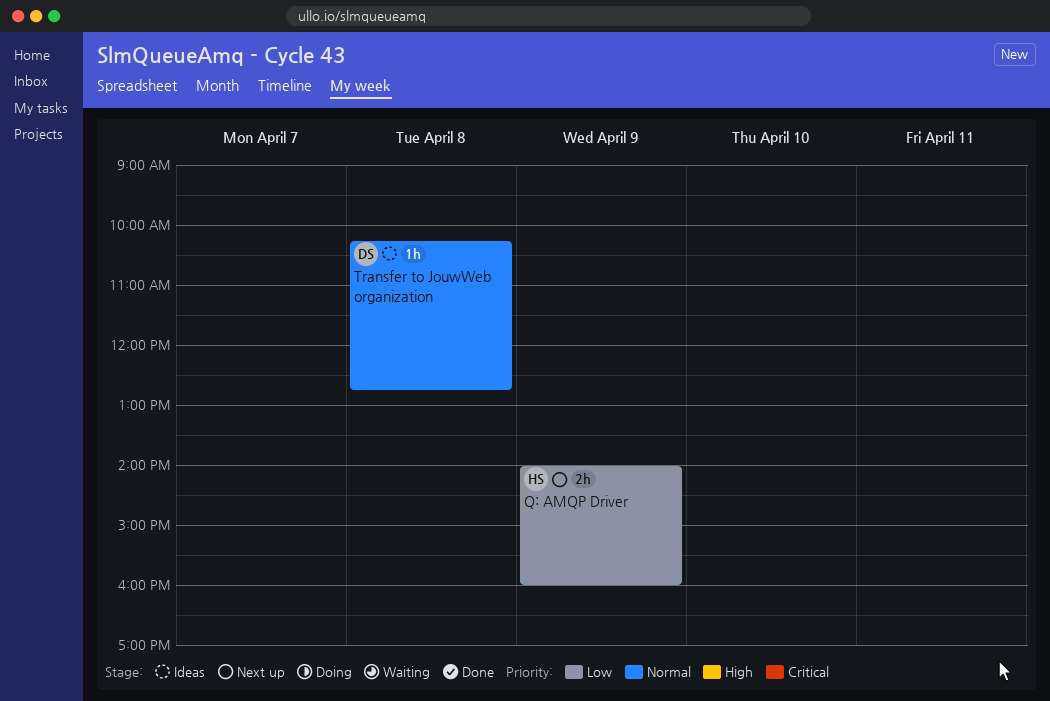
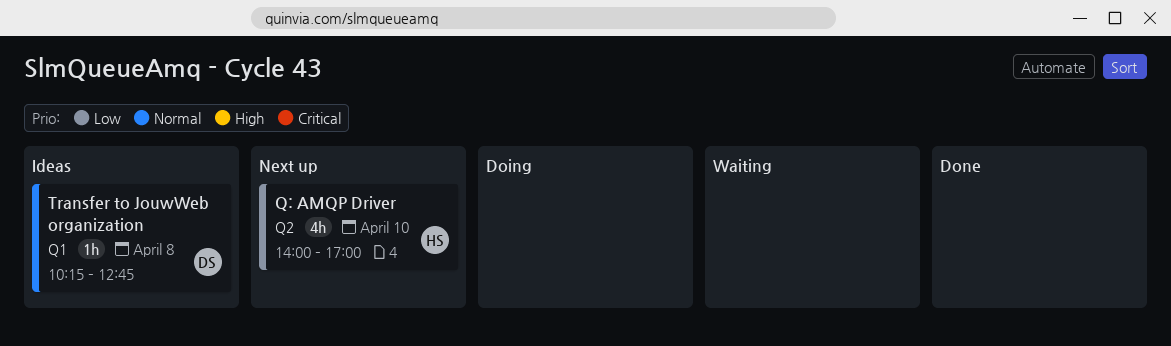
Q: AMQP Driver, estimate: 2h -> 4h
Q: AMQP Driver, day: Apr 9 -> Apr 10
Q: AMQP Driver, ends: 16:00 -> 17:00

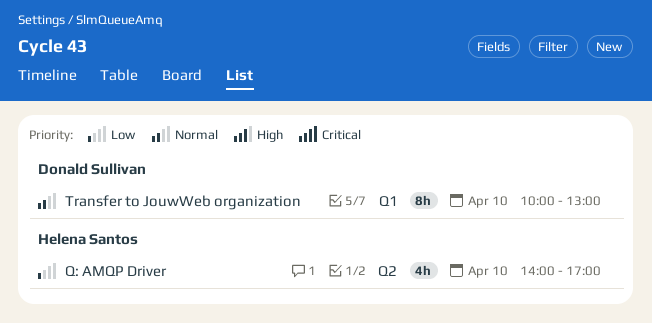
Transfer to JouwWeb organization, estimate: 1h -> 8h
Transfer to JouwWeb organization, day: Apr 8 -> Apr 10
Transfer to JouwWeb organization, begins: 10:15 -> 10:00
Transfer to JouwWeb organization, ends: 12:45 -> 13:00

